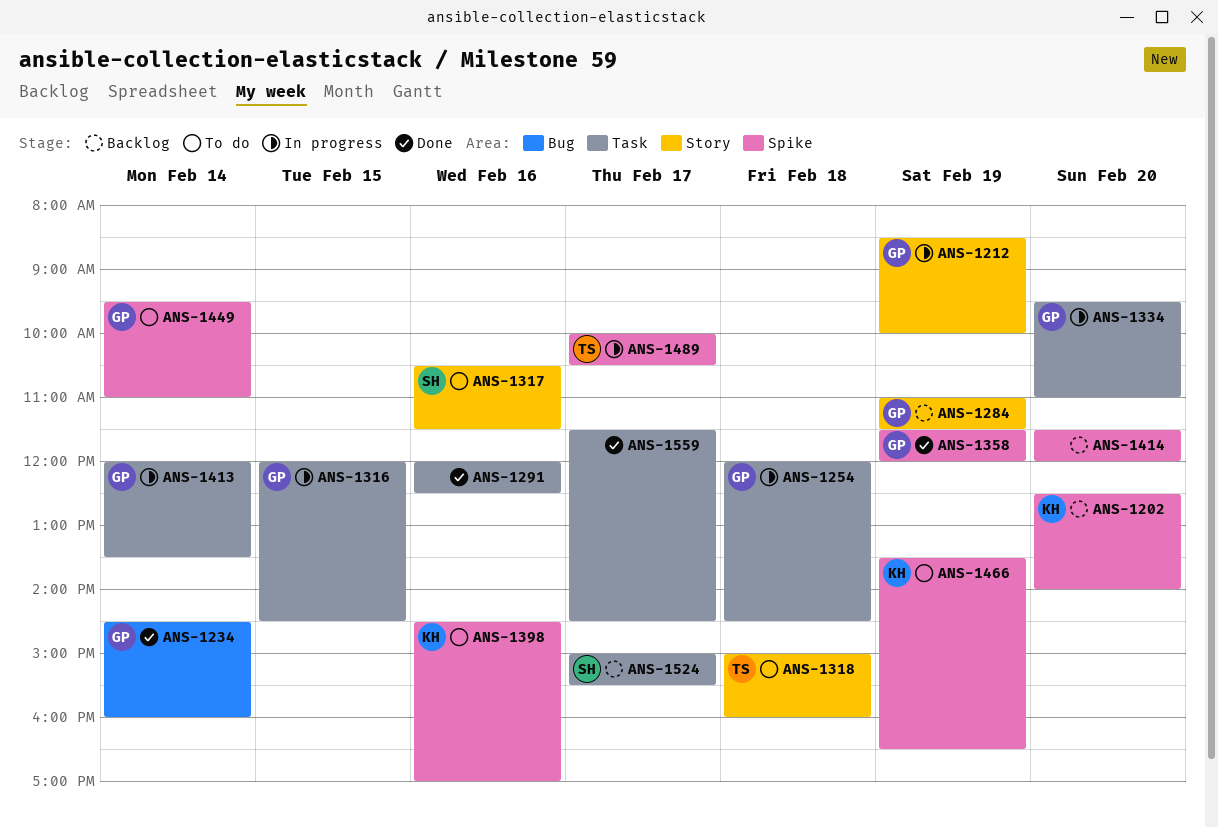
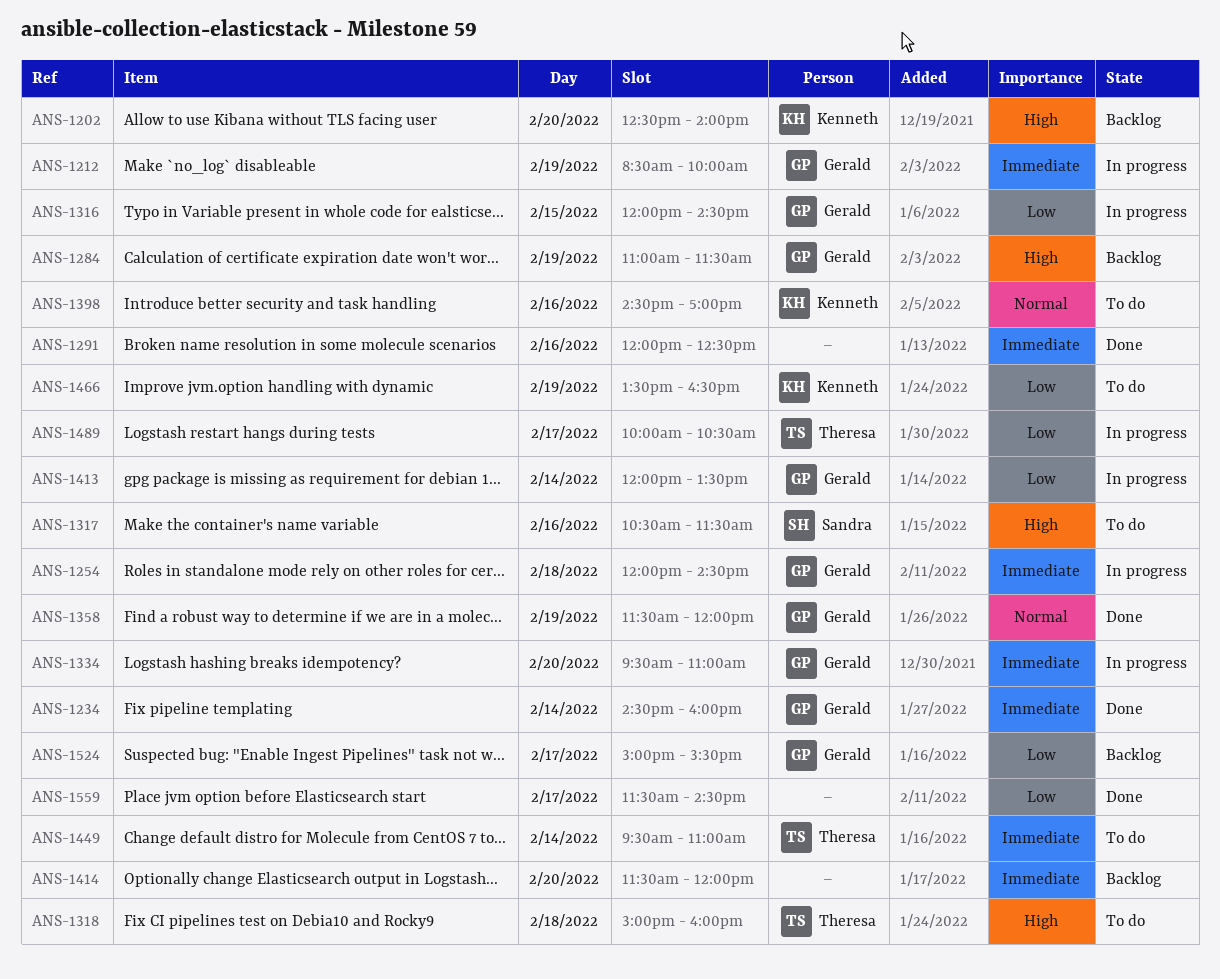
ANS-1449, owner: Gerald -> Theresa
ANS-1524, owner: Sandra -> Gerald

